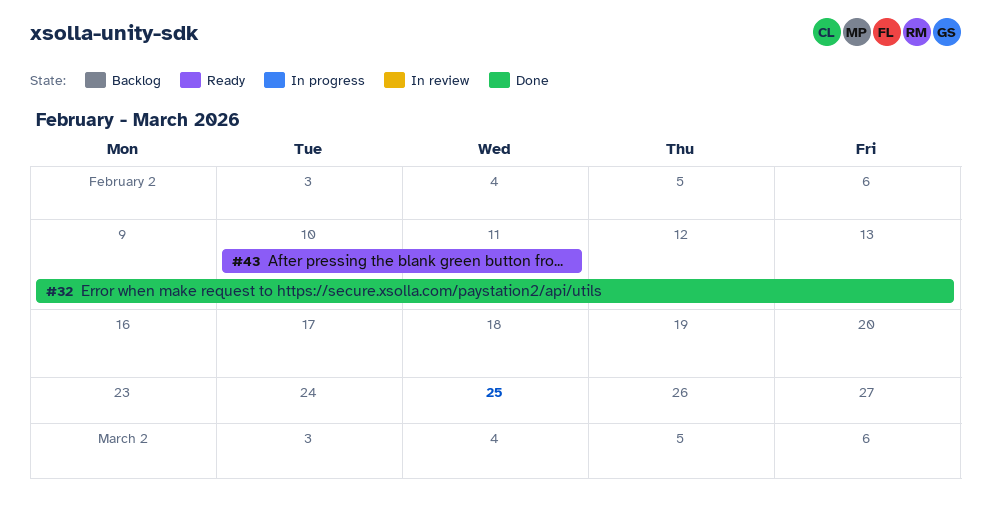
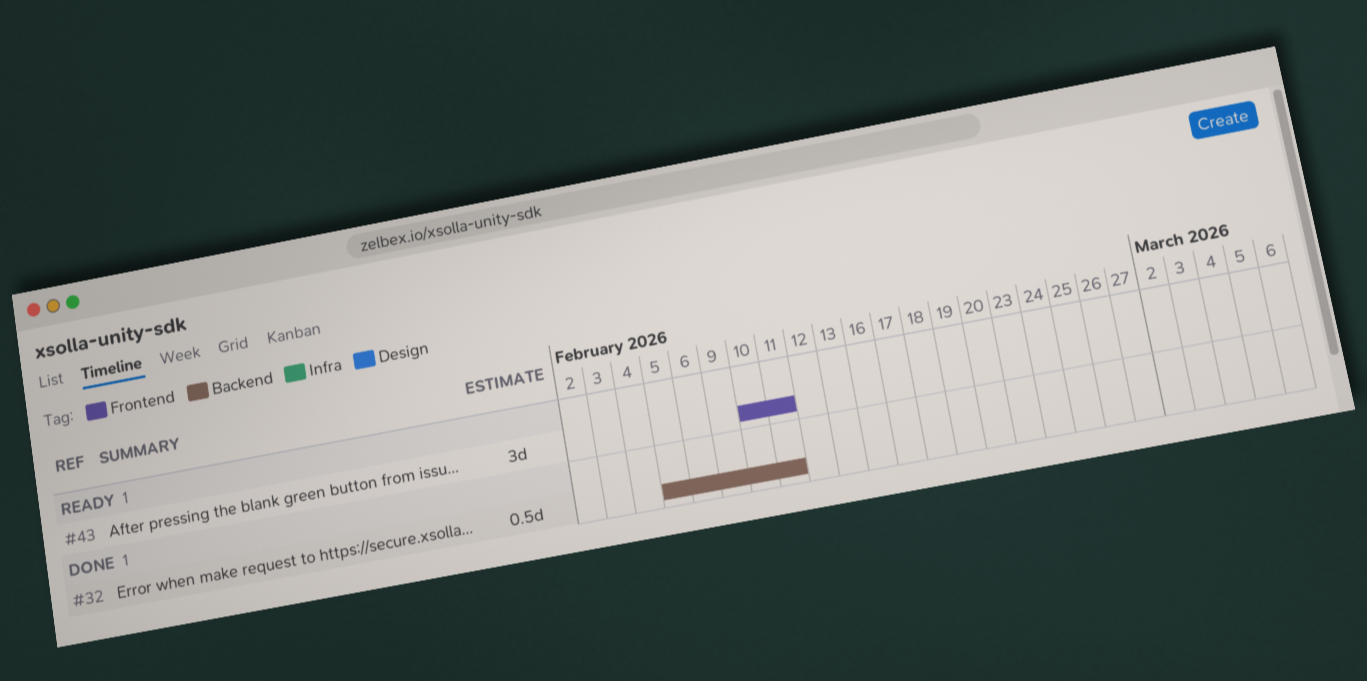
#32, start: Feb 9 -> Feb 5
#32, due: Feb 13 -> Feb 11

